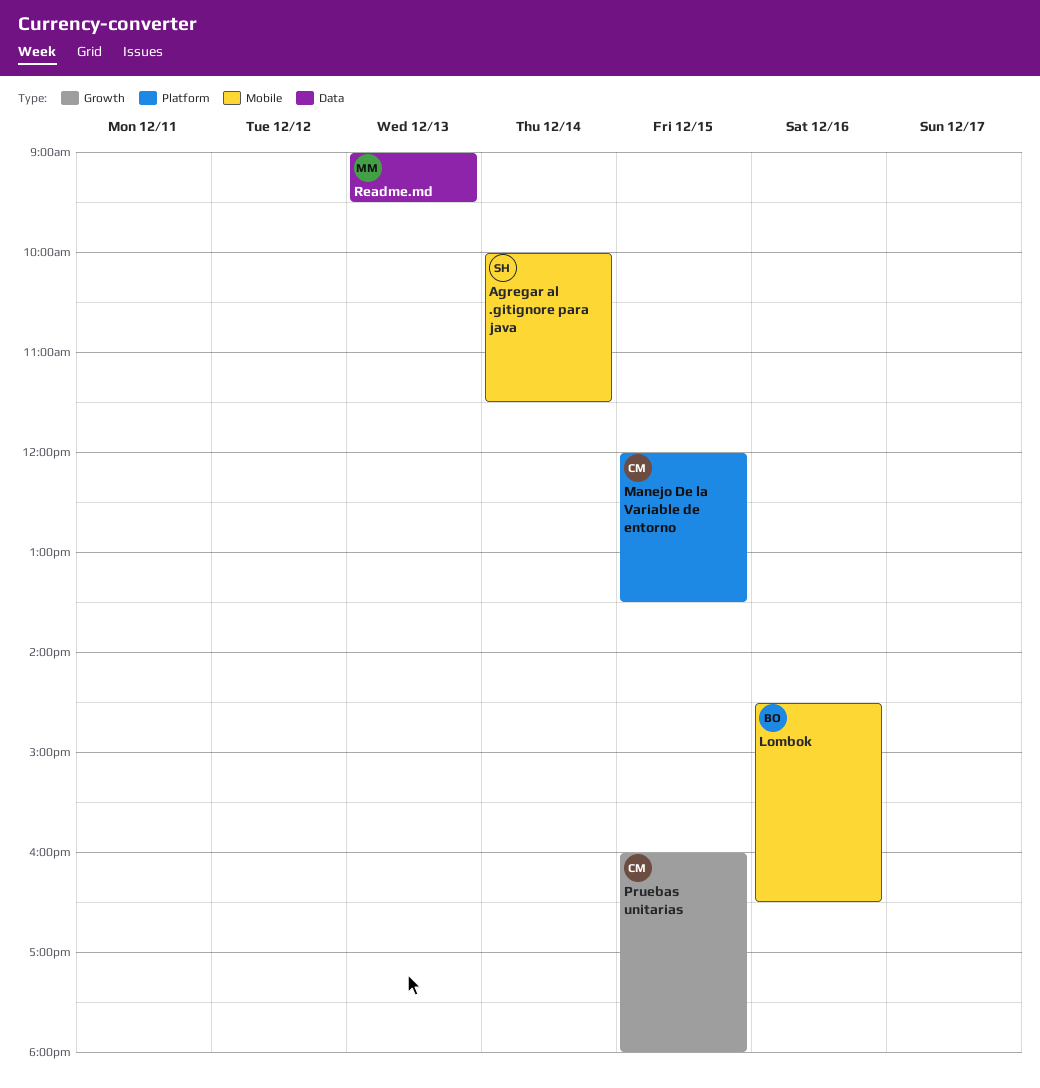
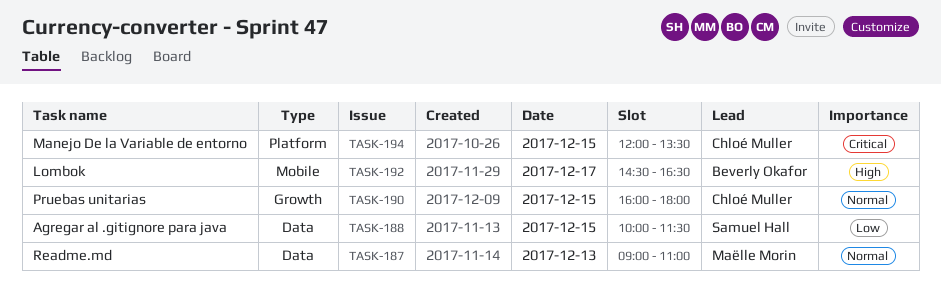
Agregar al .gitignore para java, label: Mobile -> Data
Agregar al .gitignore para java, day: Dec 14 -> Dec 15
Lombok, day: Dec 16 -> Dec 17
Readme.md, ends: 09:30 -> 11:00

